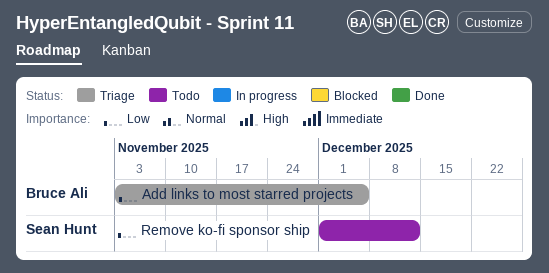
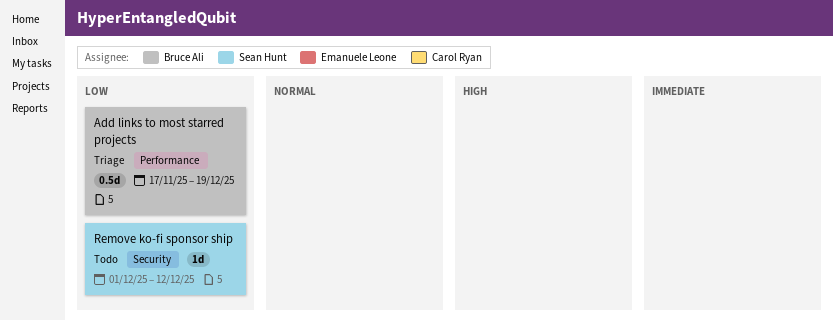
Add links to most starred projects, start: Nov 3 -> Nov 17
Add links to most starred projects, due: Dec 5 -> Dec 19

